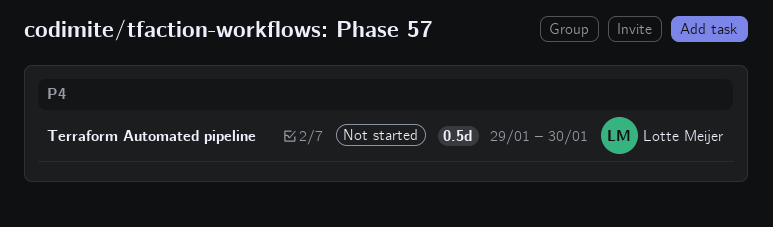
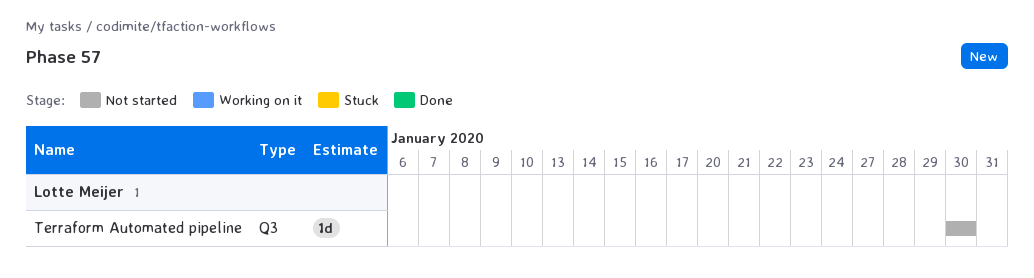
Terraform Automated pipeline, estimate: 0.5d -> 1d
Terraform Automated pipeline, start: Jan 29 -> Jan 30

